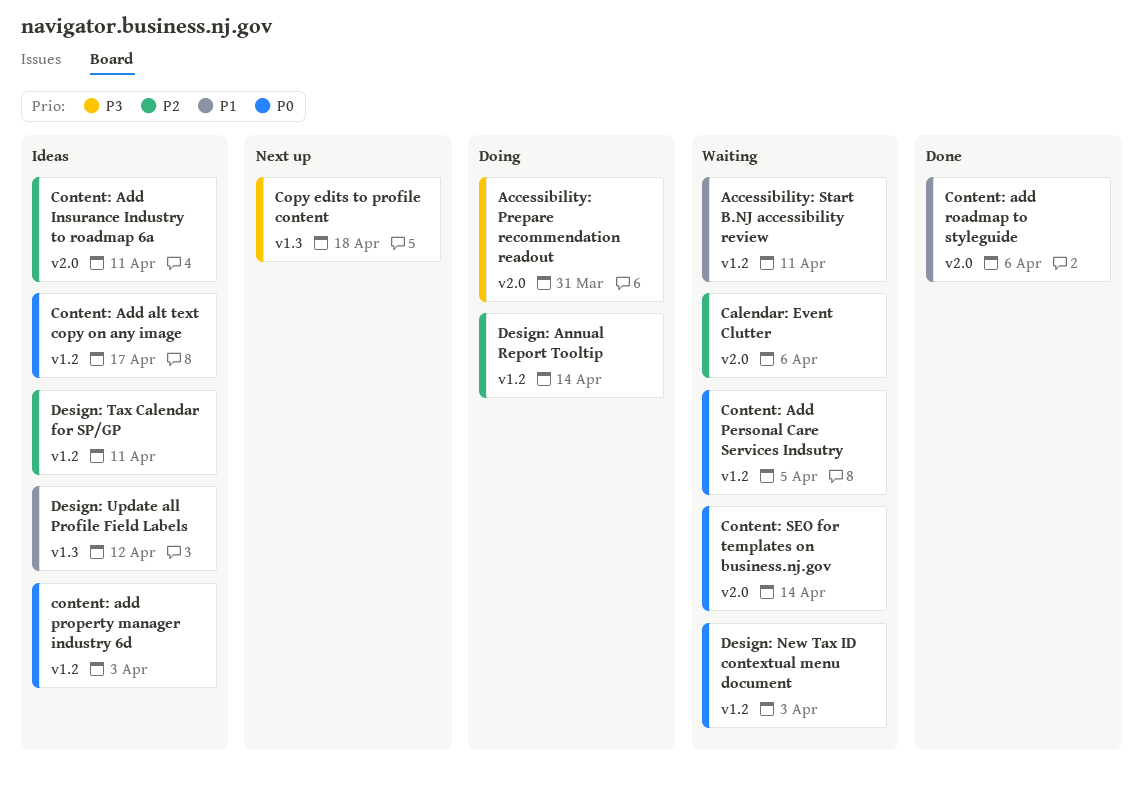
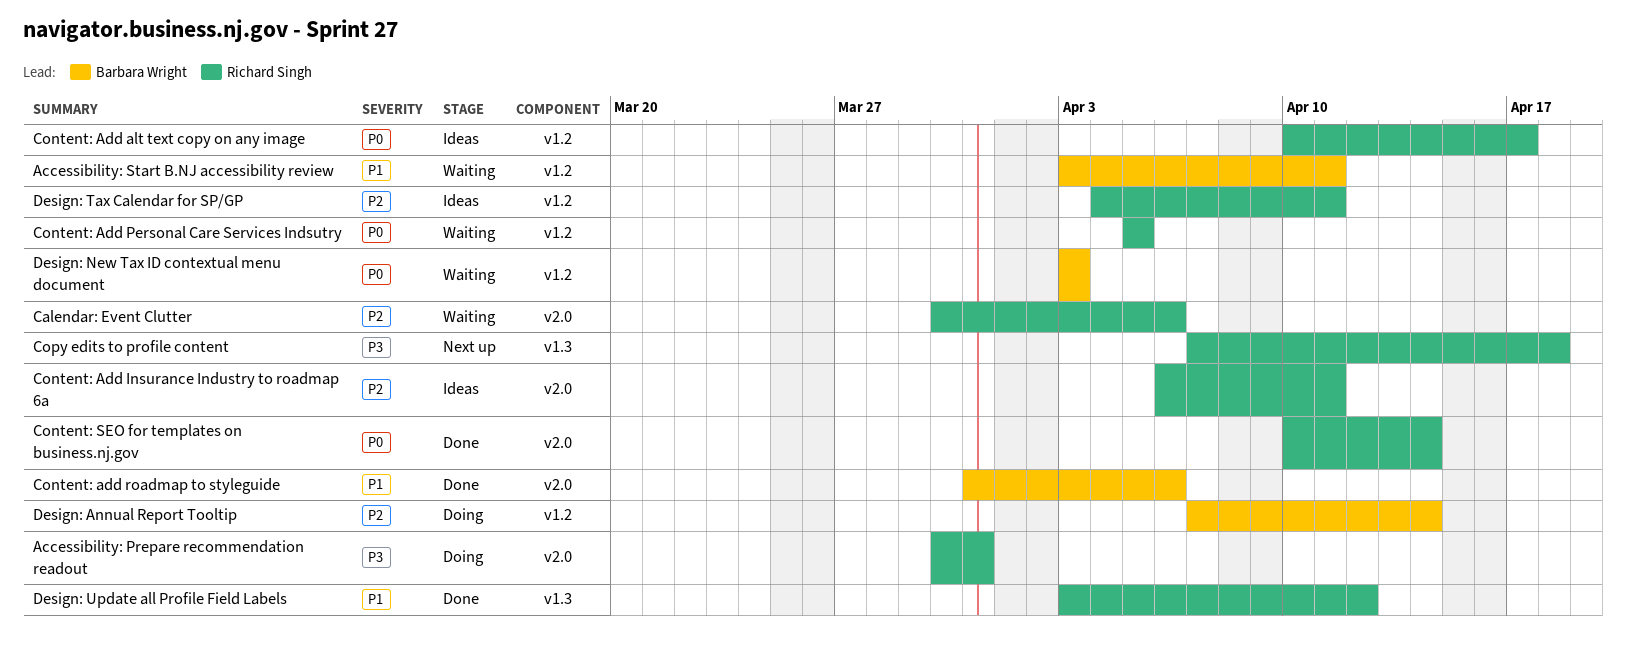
content: add property manager industry 6d: present -> none
Content: SEO for templates on business.nj.gov, status: Waiting -> Done
Design: Update all Profile Field Labels, status: Ideas -> Done

